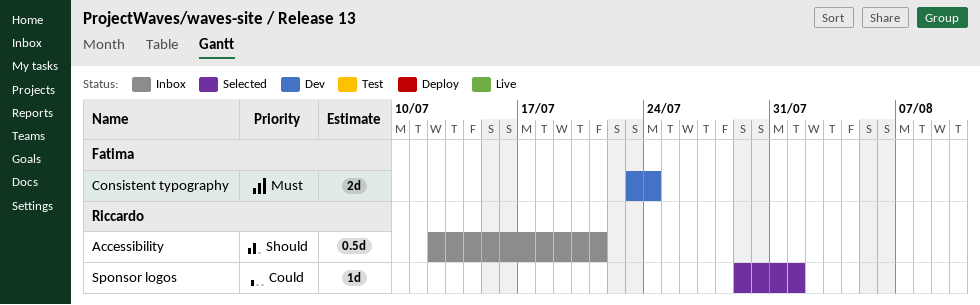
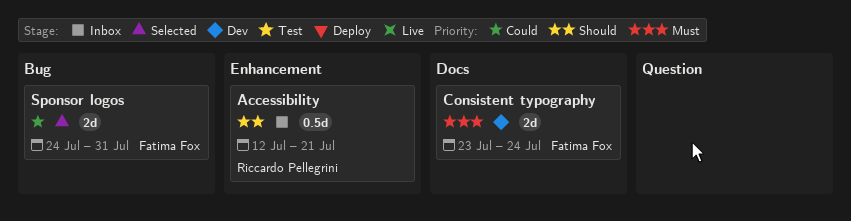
Sponsor logos, owner: Riccardo Pellegrini -> Fatima Fox
Sponsor logos, estimate: 1d -> 2d
Sponsor logos, start: Jul 29 -> Jul 24
Sponsor logos, due: Aug 1 -> Jul 31

